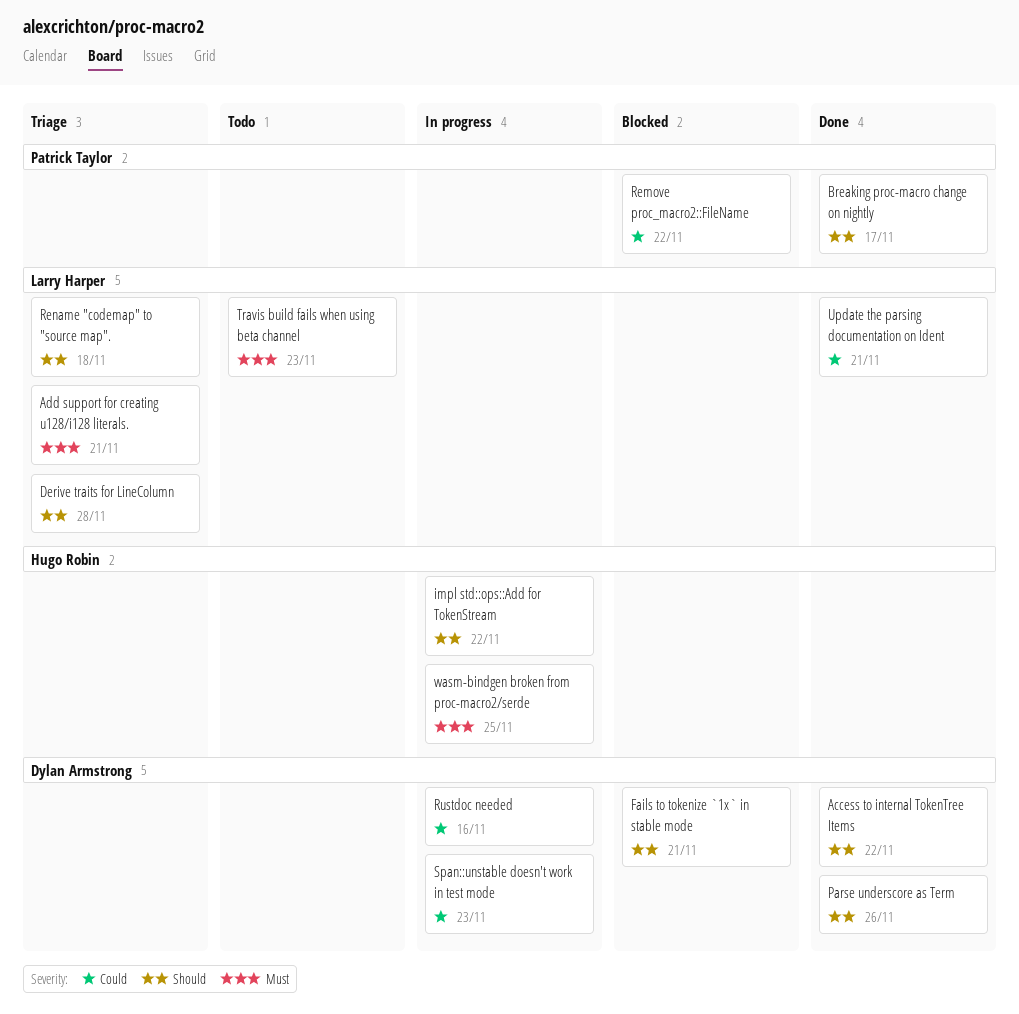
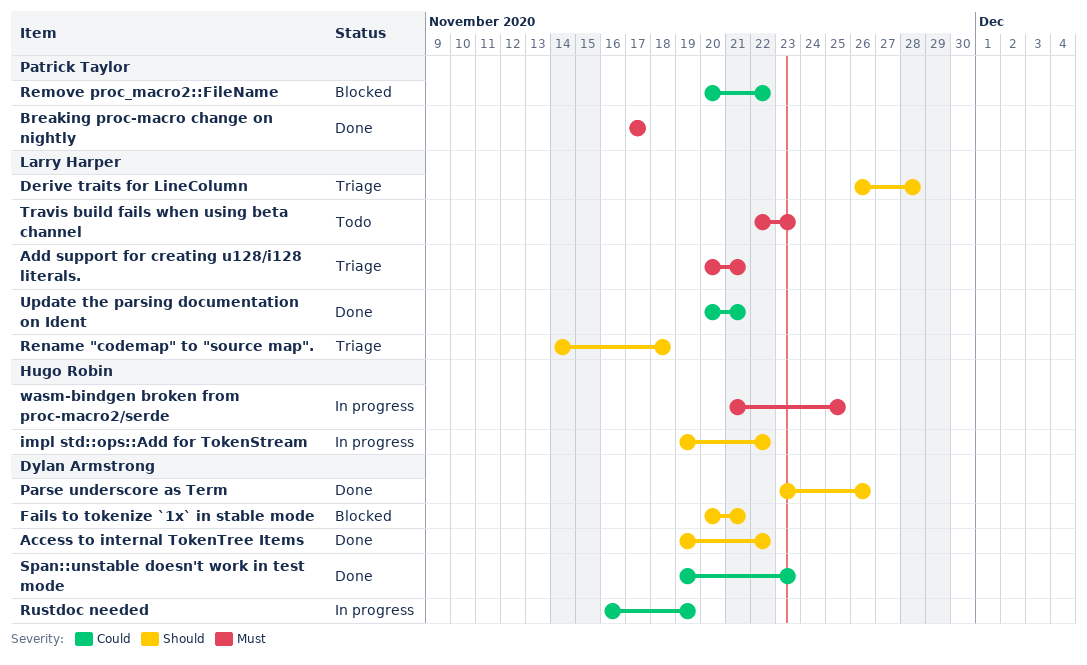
Breaking proc-macro change on nightly, priority: Should -> Must
Rustdoc needed, due: Nov 16 -> Nov 19
Span::unstable doesn't work in test mode, status: In progress -> Done

